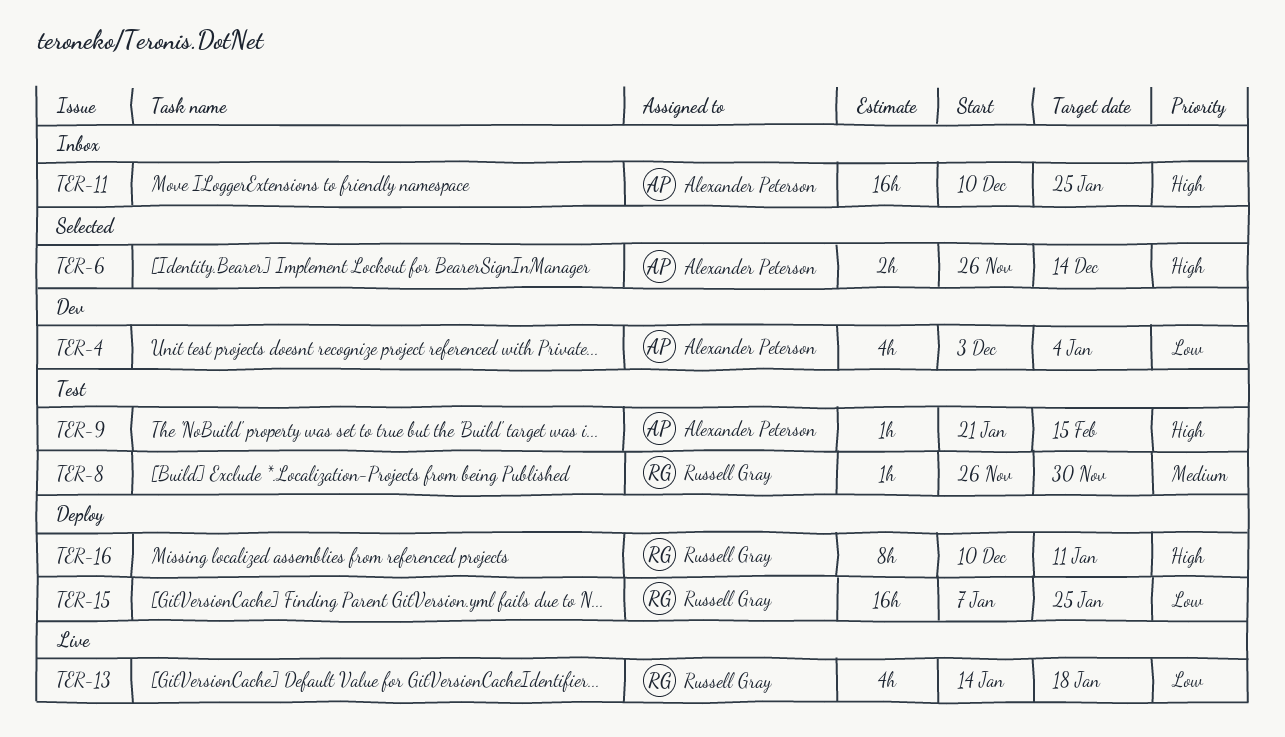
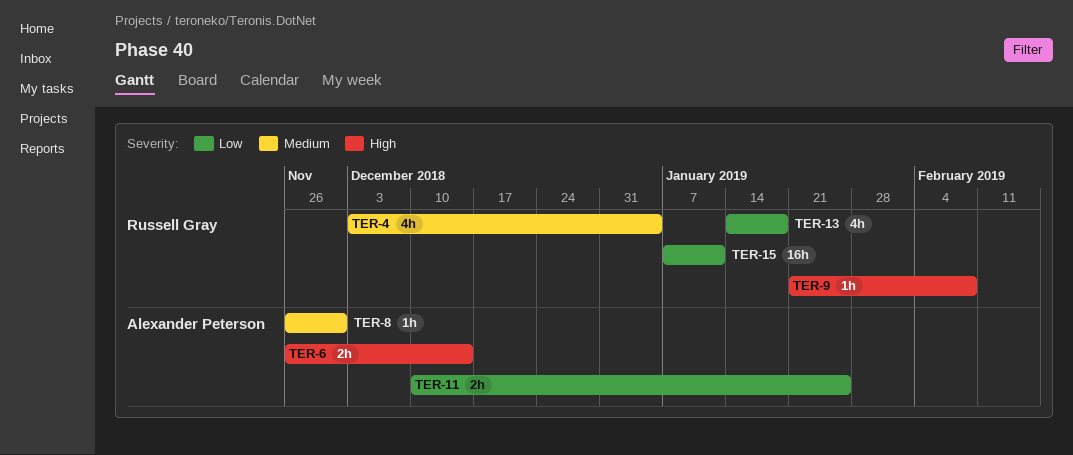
TER-4, owner: Alexander Peterson -> Russell Gray
TER-4, priority: Low -> Medium
TER-8, owner: Russell Gray -> Alexander Peterson
TER-9, owner: Alexander Peterson -> Russell Gray
TER-9, due: Feb 15 -> Feb 8
TER-11, priority: High -> Low
TER-11, estimate: 16h -> 2h
TER-15, due: Jan 25 -> Jan 11
TER-16: present -> none

